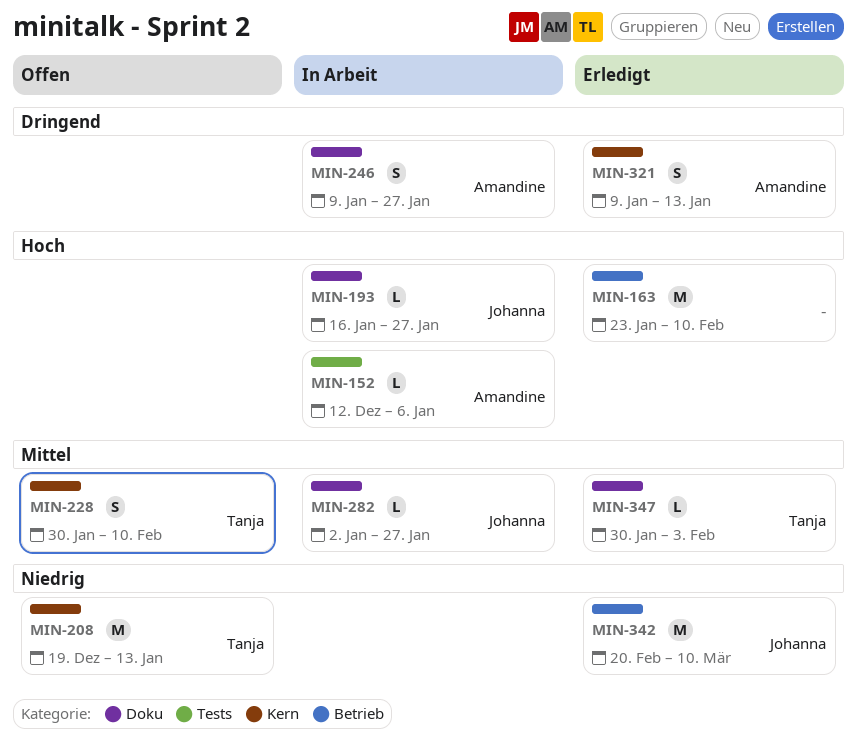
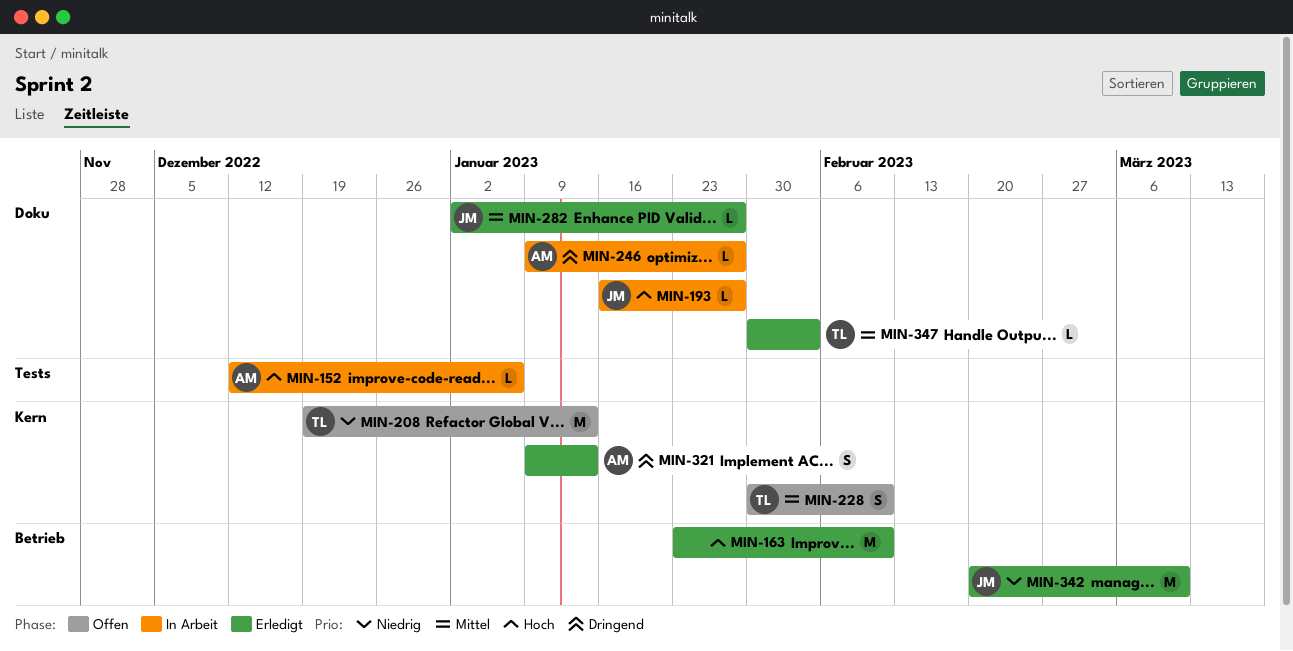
MIN-246, estimate: S -> L
MIN-282, status: In Arbeit -> Erledigt

